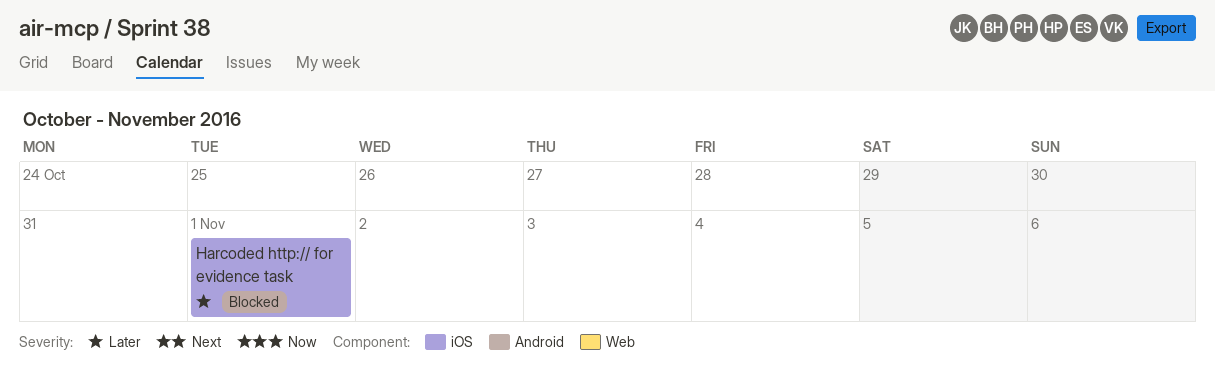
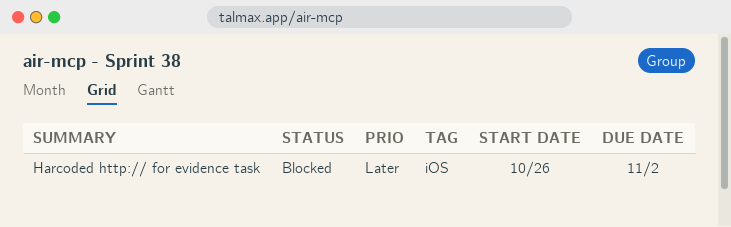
Harcoded http:// for evidence task, due: Nov 1 -> Nov 2

